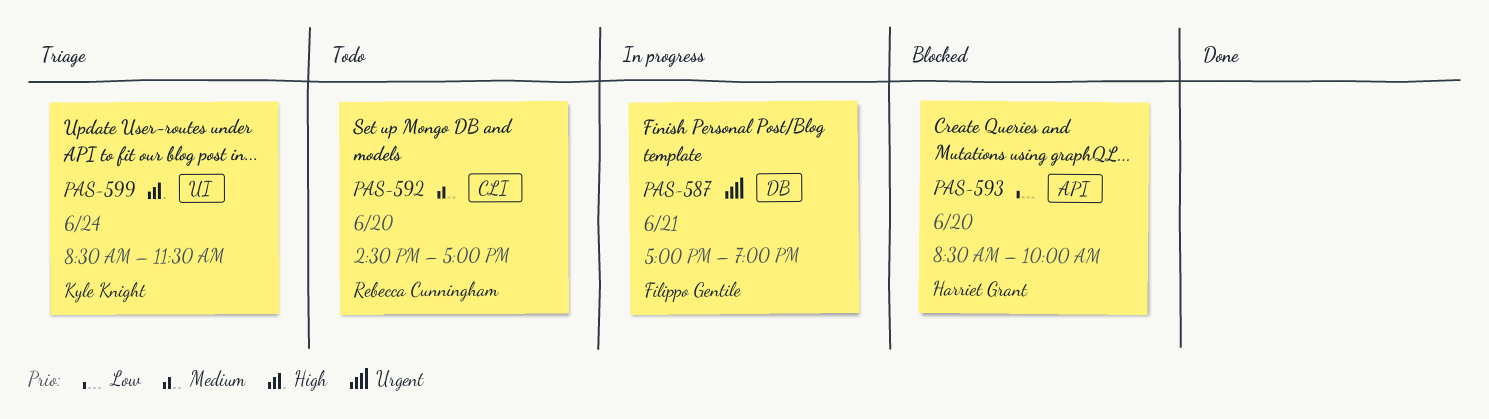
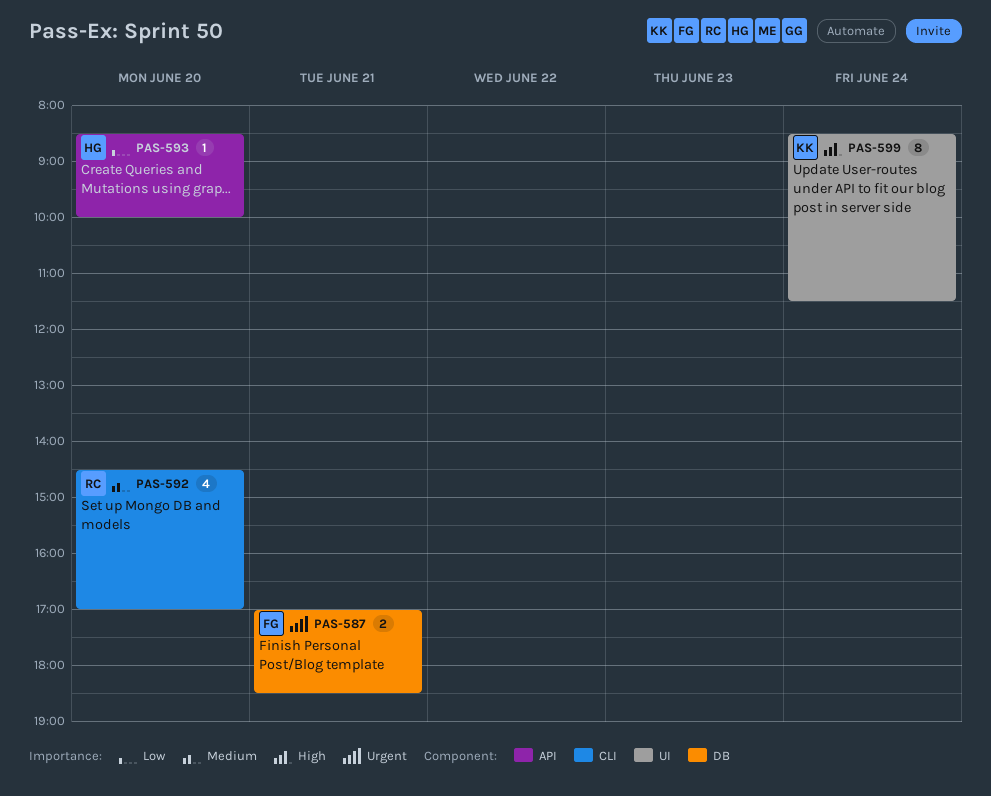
PAS-587, ends: 19:00 -> 18:30

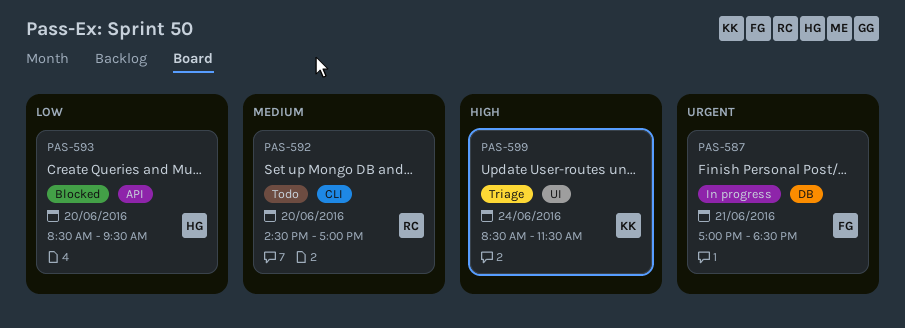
PAS-593, ends: 10:00 -> 09:30

